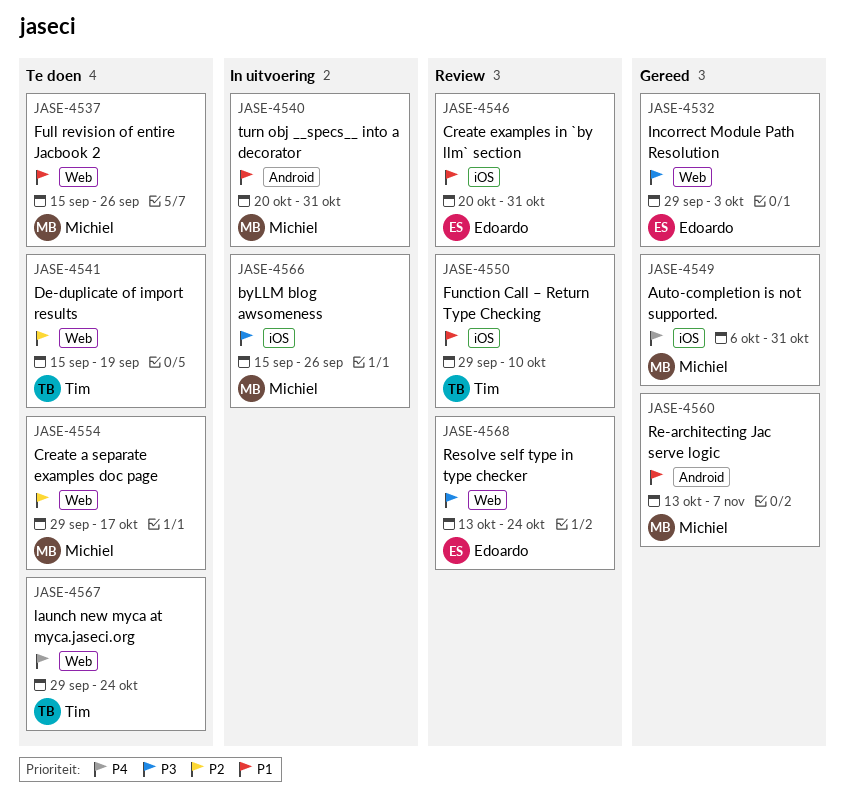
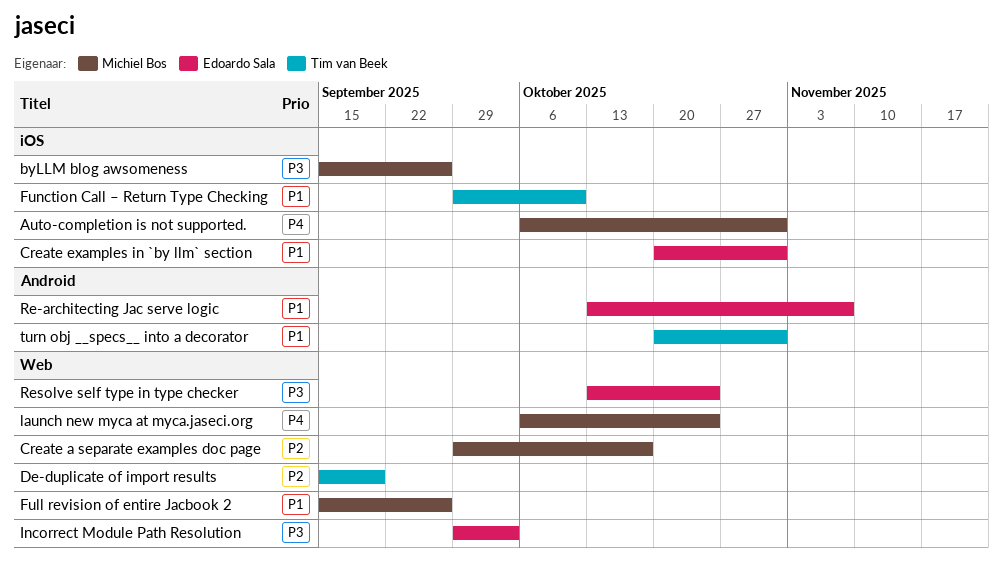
launch new myca at myca.jaseci.org, owner: Tim van Beek -> Michiel Bos
launch new myca at myca.jaseci.org, start: Sep 29 -> Oct 6
Re-architecting Jac serve logic, owner: Michiel Bos -> Edoardo Sala
turn obj __specs__ into a decorator, owner: Michiel Bos -> Tim van Beek

